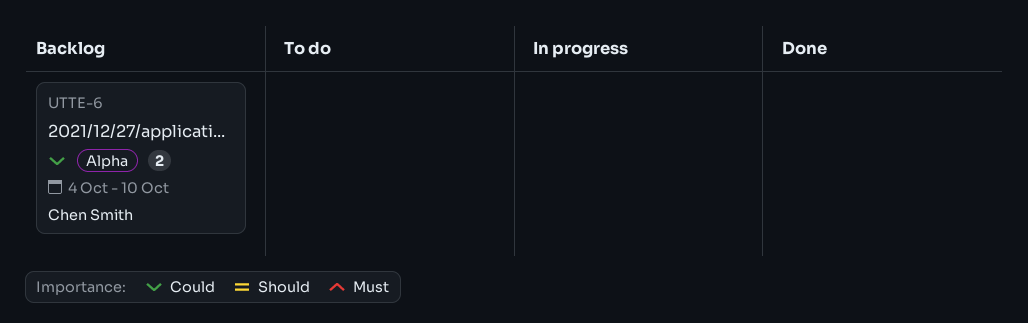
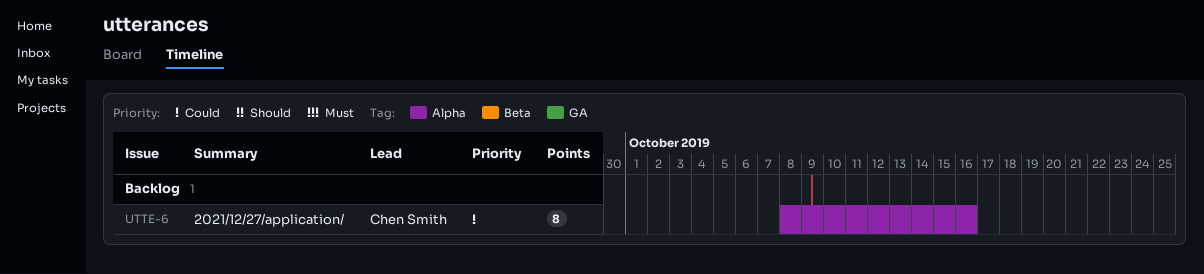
UTTE-6, estimate: 2 -> 8
UTTE-6, start: Oct 4 -> Oct 8
UTTE-6, due: Oct 10 -> Oct 16

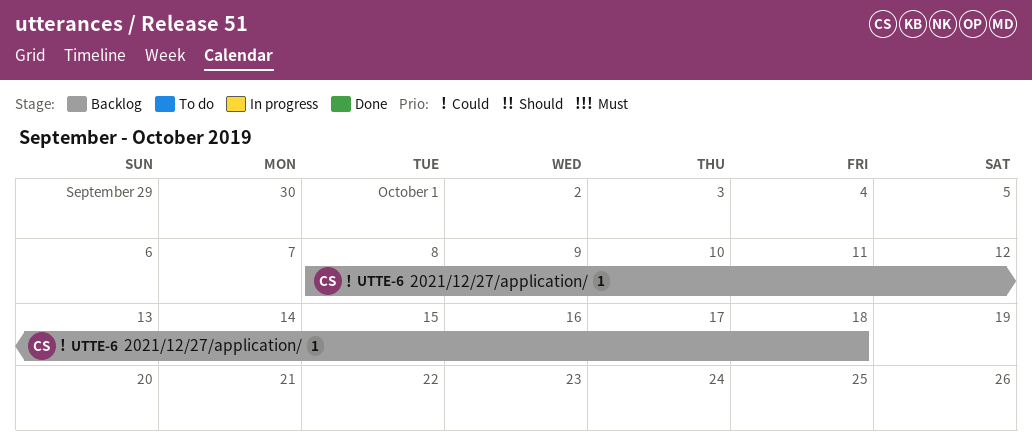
UTTE-6, estimate: 8 -> 1
UTTE-6, due: Oct 16 -> Oct 18

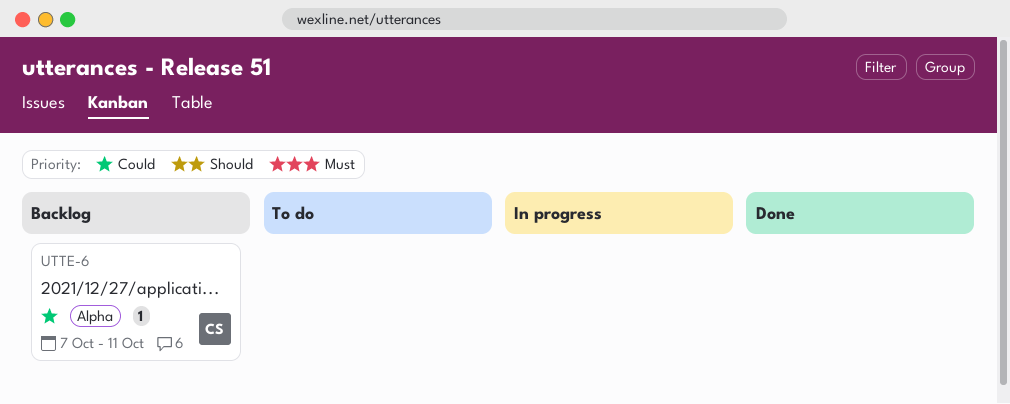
UTTE-6, start: Oct 8 -> Oct 7
UTTE-6, due: Oct 18 -> Oct 11

